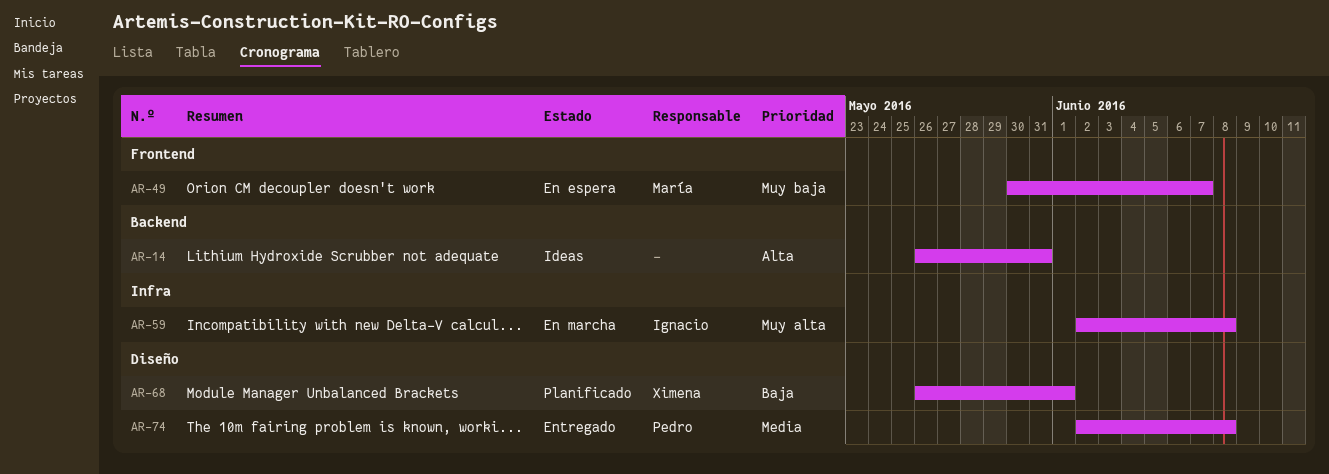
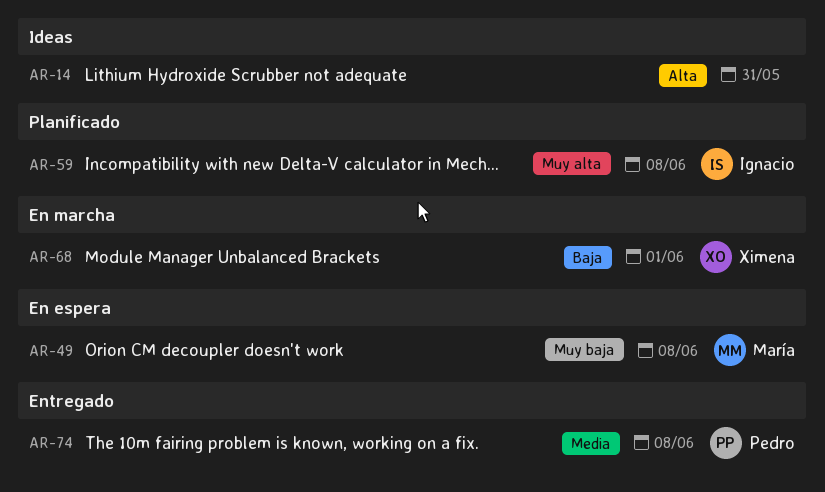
AR-49, due: Jun 7 -> Jun 8
AR-59, status: En marcha -> Planificado
AR-68, status: Planificado -> En marcha

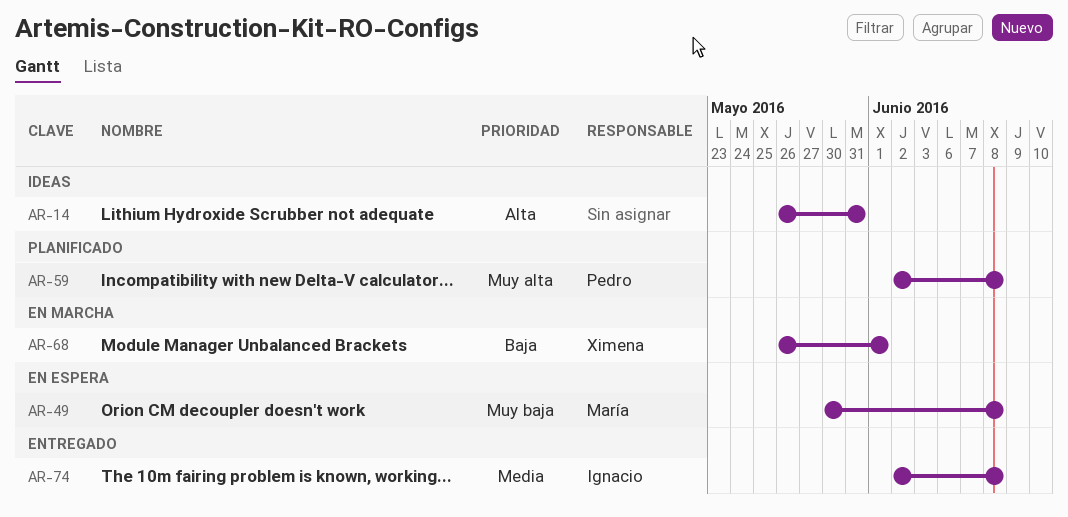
AR-59, owner: Ignacio -> Pedro
AR-74, owner: Pedro -> Ignacio

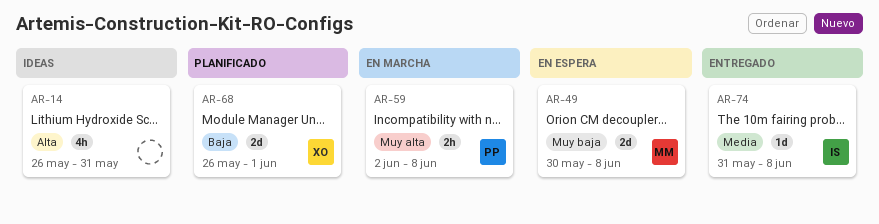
AR-59, status: Planificado -> En marcha
AR-68, status: En marcha -> Planificado
AR-74, start: Jun 2 -> May 31

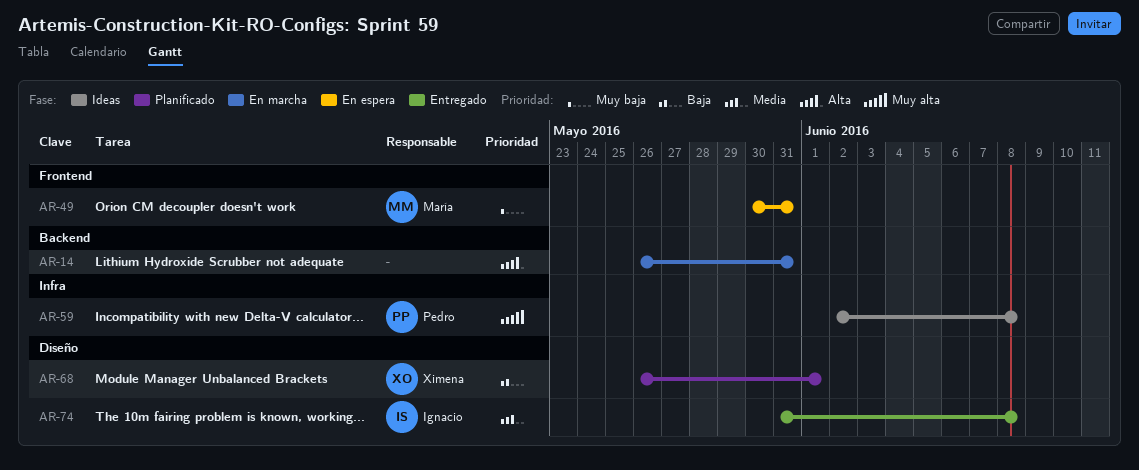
AR-14, status: Ideas -> En marcha
AR-49, due: Jun 8 -> May 31
AR-59, status: En marcha -> Ideas

